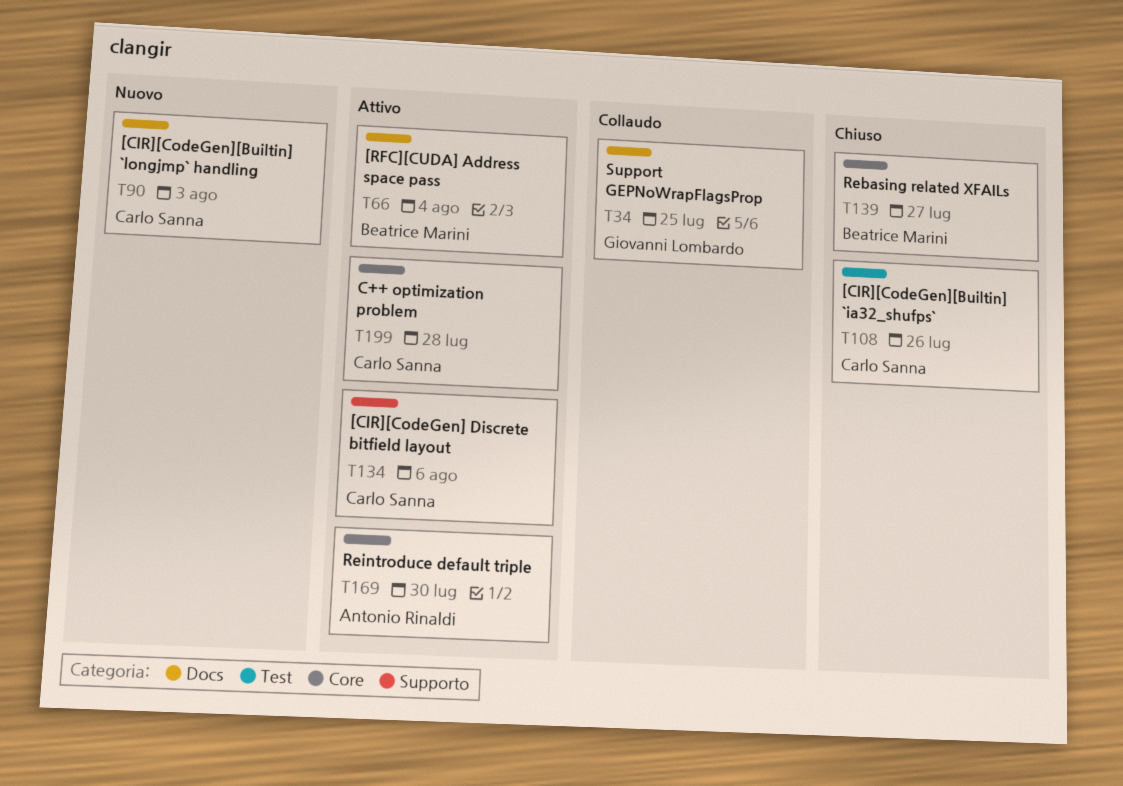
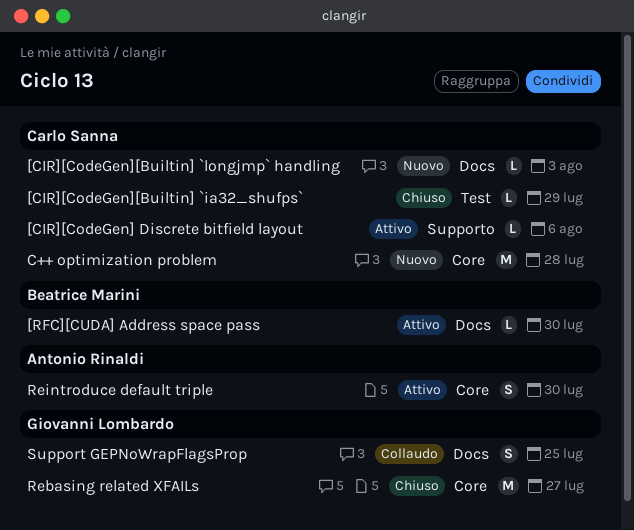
[CIR][CodeGen][Builtin] `ia32_shufps`, due: Jul 26 -> Jul 29
[RFC][CUDA] Address space pass, due: Aug 4 -> Jul 30
C++ optimization problem, status: Attivo -> Nuovo
Rebasing related XFAILs, owner: Beatrice Marini -> Giovanni Lombardo

